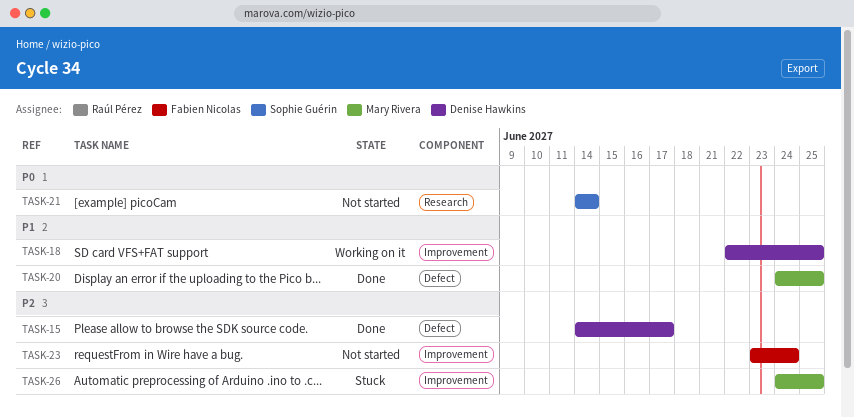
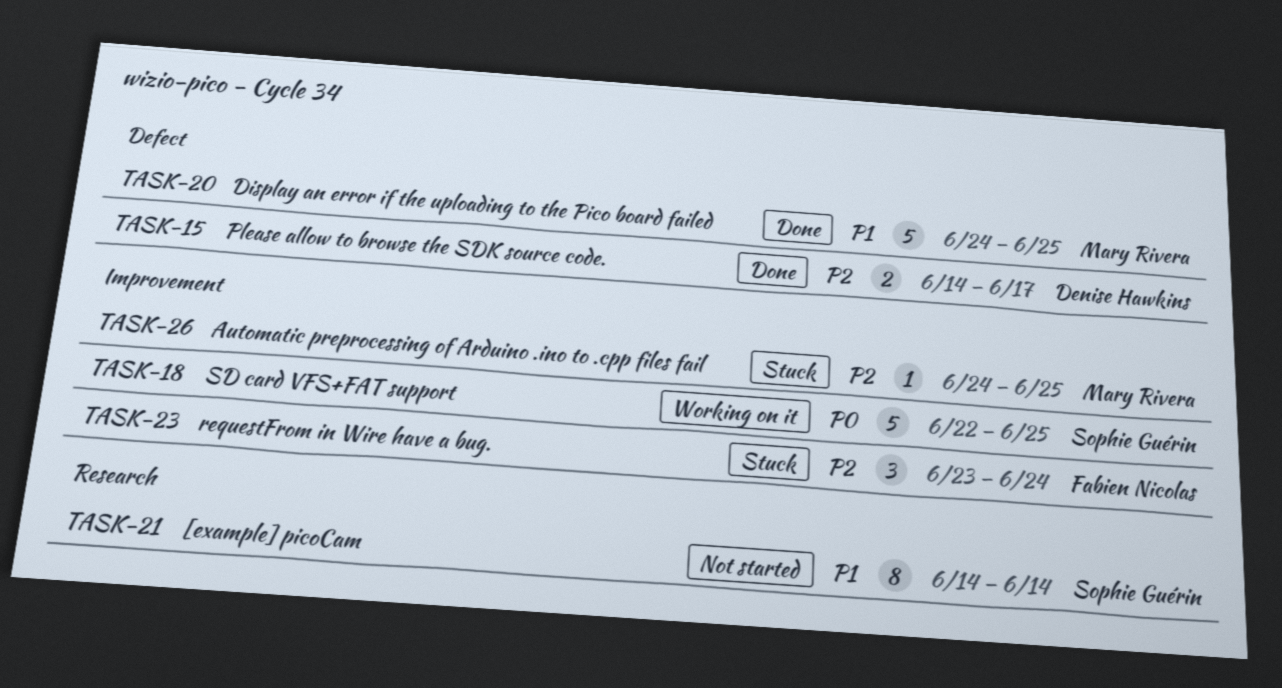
TASK-18, owner: Denise Hawkins -> Sophie Guérin
TASK-18, priority: P1 -> P0
TASK-21, priority: P0 -> P1
TASK-23, status: Not started -> Stuck

